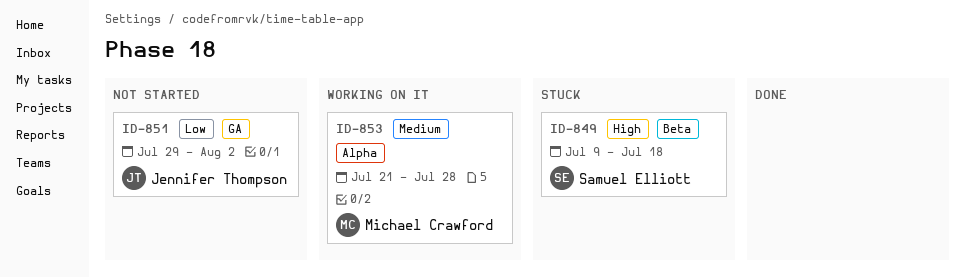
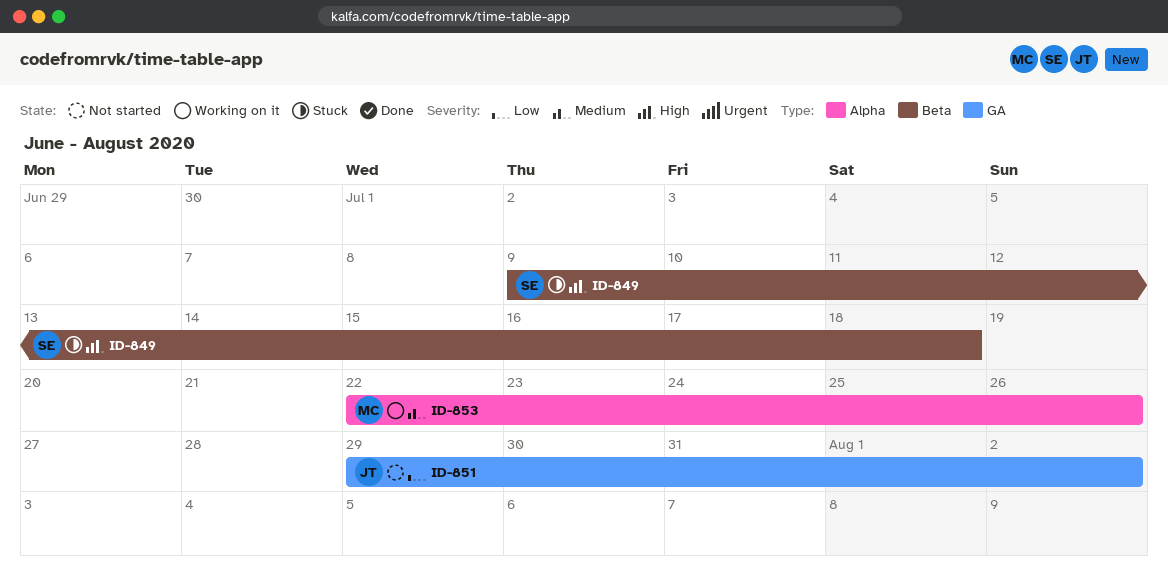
ID-853, start: Jul 21 -> Jul 22
ID-853, due: Jul 28 -> Jul 26

